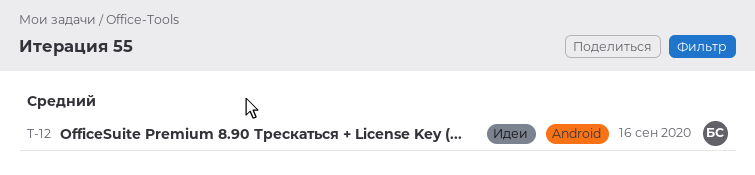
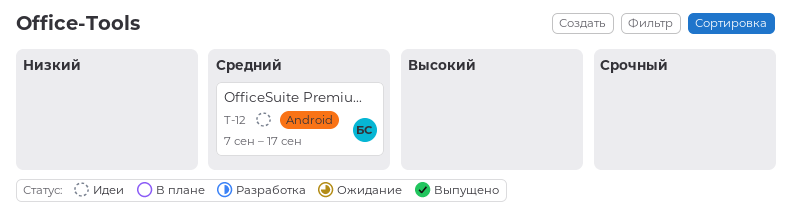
T-12, due: Sep 16 -> Sep 17

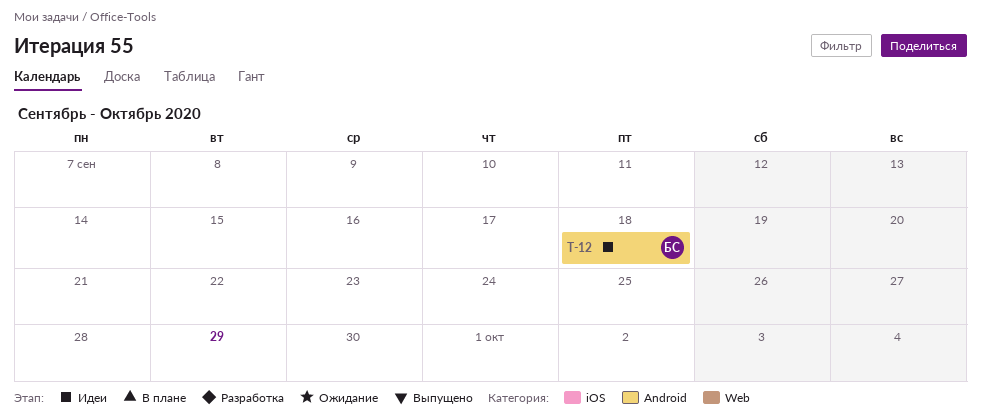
T-12, due: Sep 17 -> Sep 18

